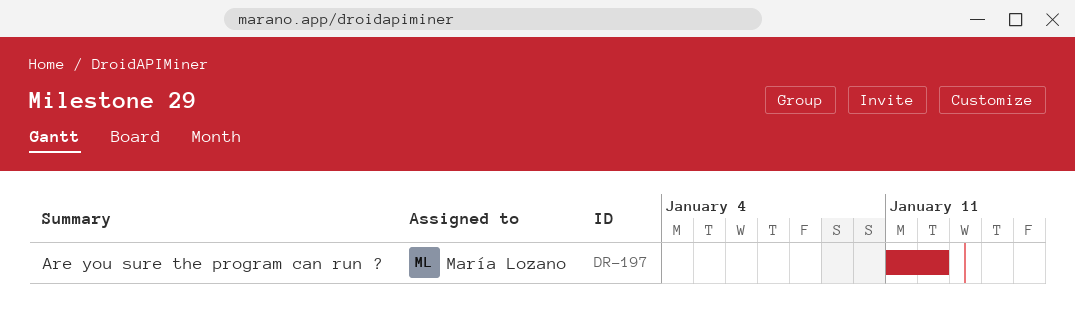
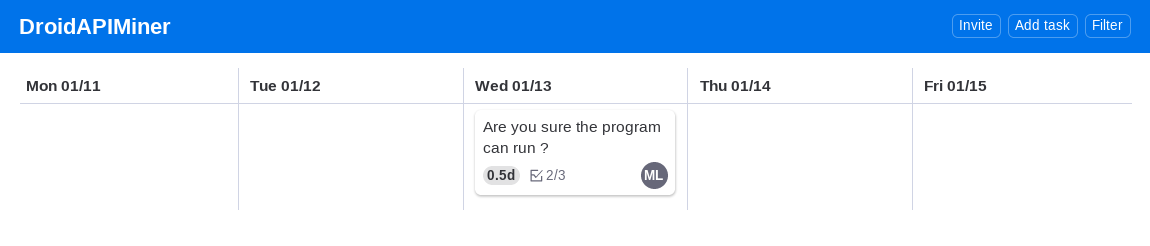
Are you sure the program can run ?, due: Jan 12 -> Jan 13

